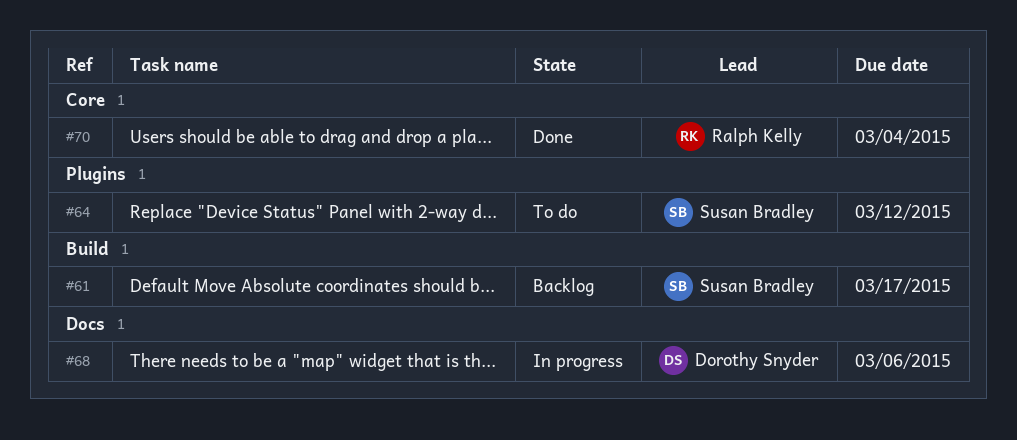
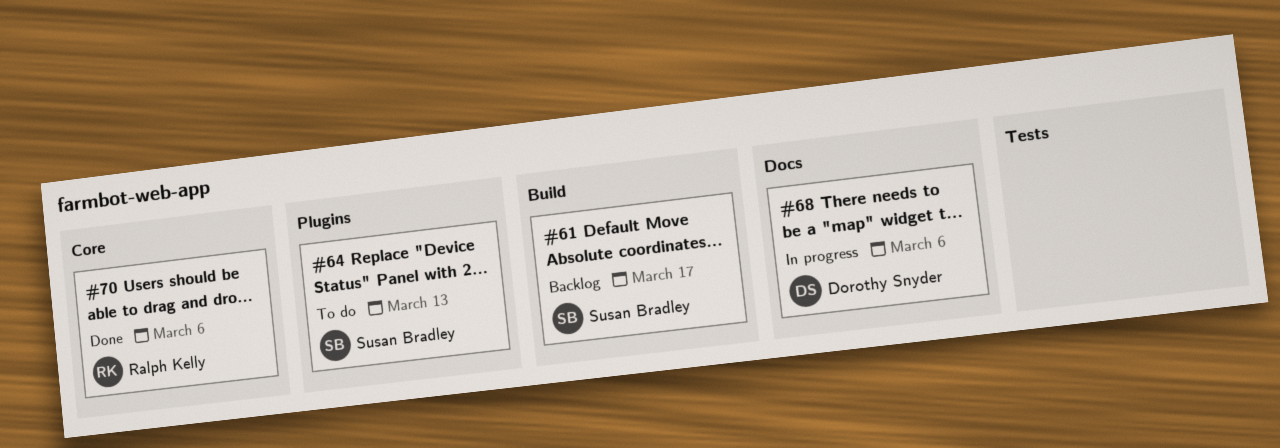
#64, due: Mar 12 -> Mar 13
#70, due: Mar 4 -> Mar 6

